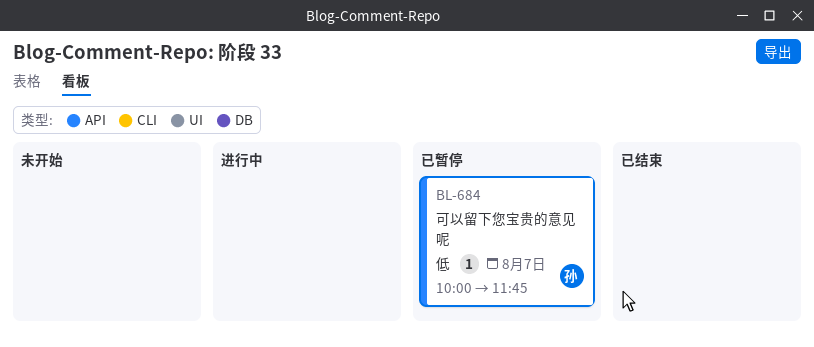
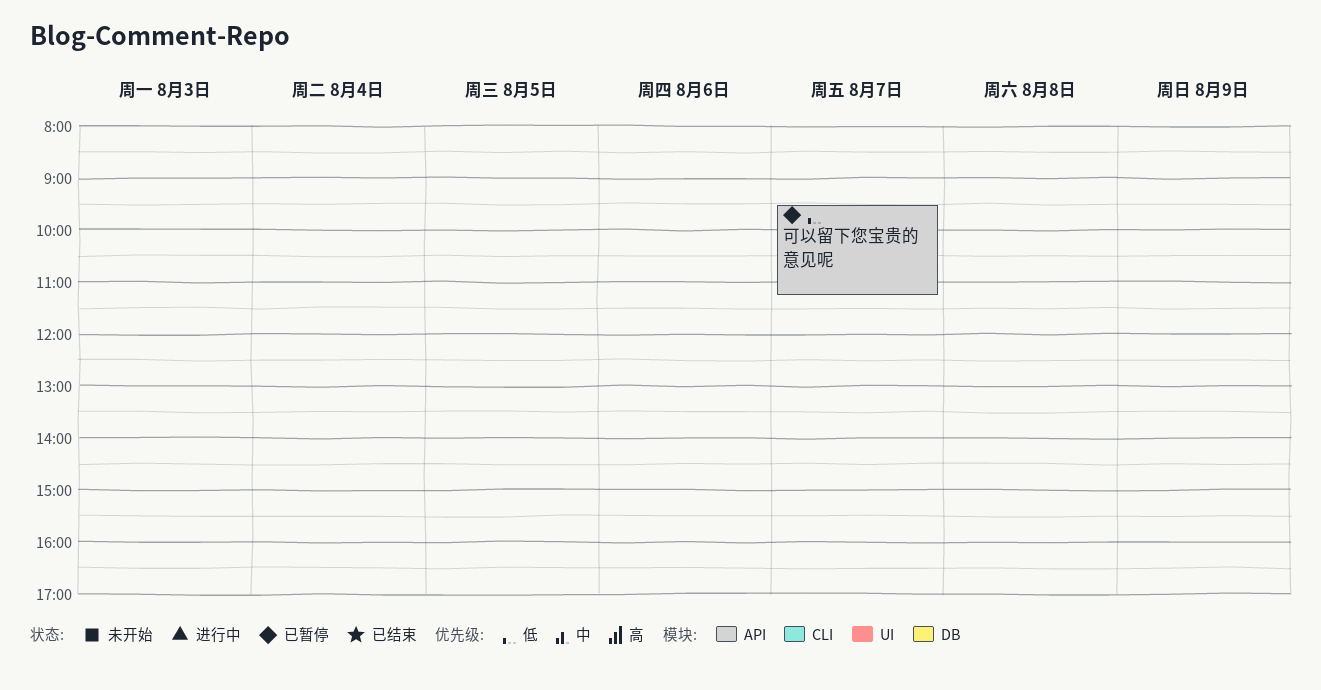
可以留下您宝贵的意见呢, begins: 10:00 -> 09:30
可以留下您宝贵的意见呢, ends: 11:45 -> 11:15

